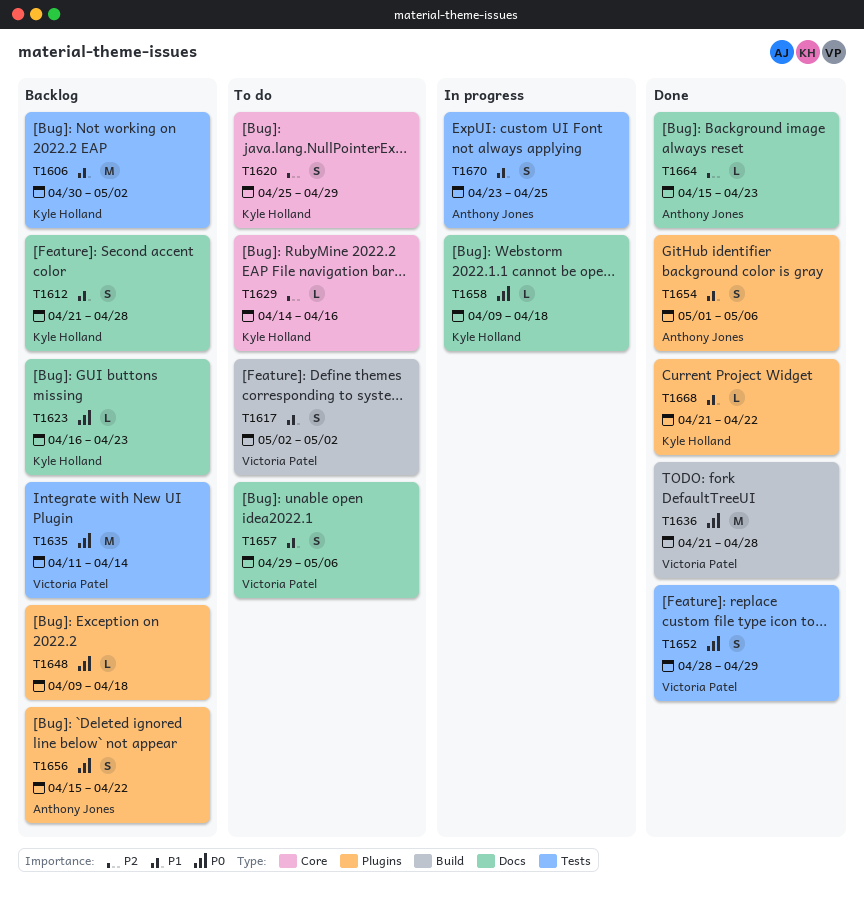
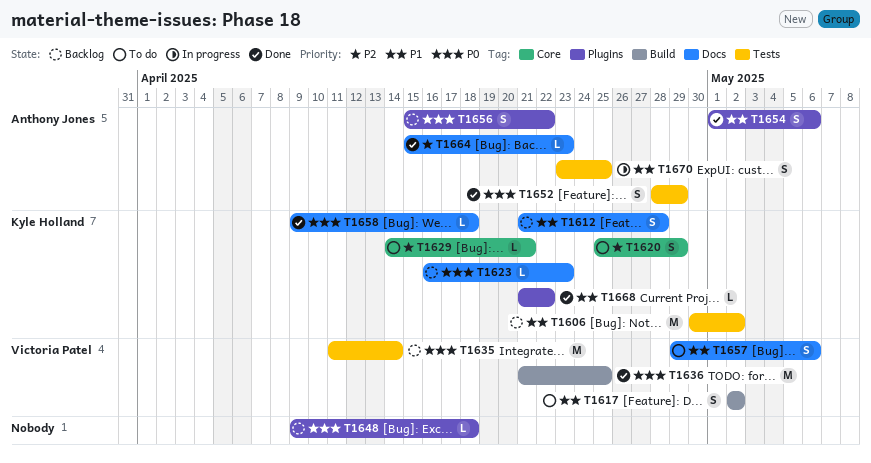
T1629, due: Apr 16 -> Apr 21
T1636, due: Apr 28 -> Apr 25
T1652, owner: Victoria Patel -> Anthony Jones
T1658, status: In progress -> Done

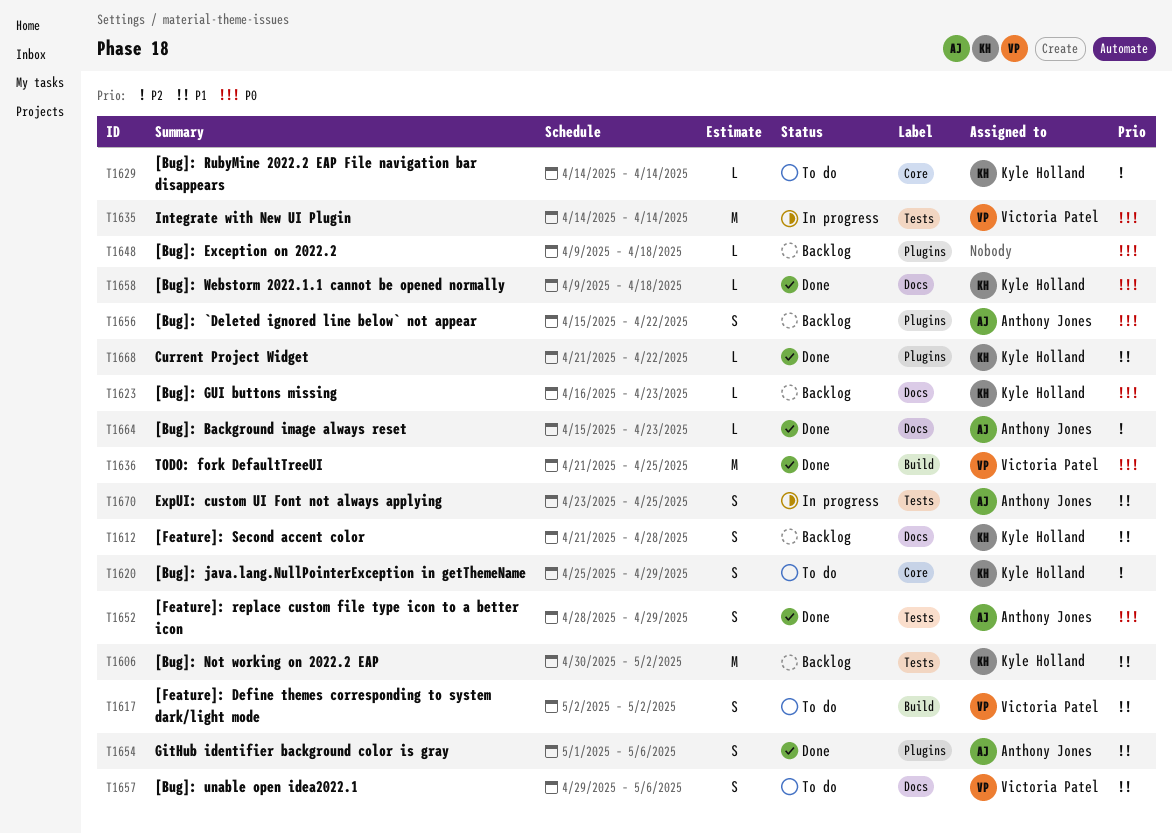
T1629, due: Apr 21 -> Apr 14
T1635, status: Backlog -> In progress
T1635, start: Apr 11 -> Apr 14

